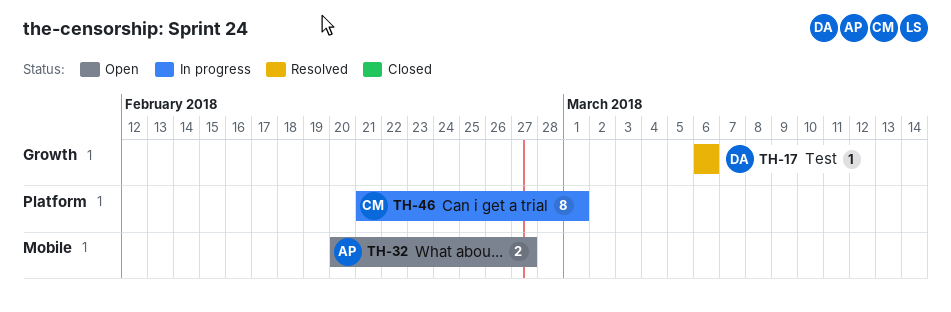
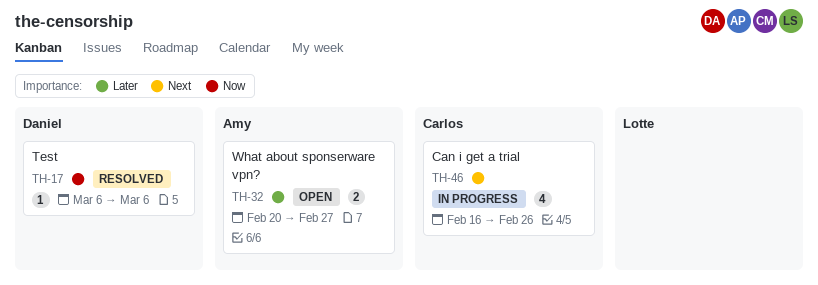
TH-46, estimate: 8 -> 4
TH-46, start: Feb 21 -> Feb 16
TH-46, due: Mar 1 -> Feb 26

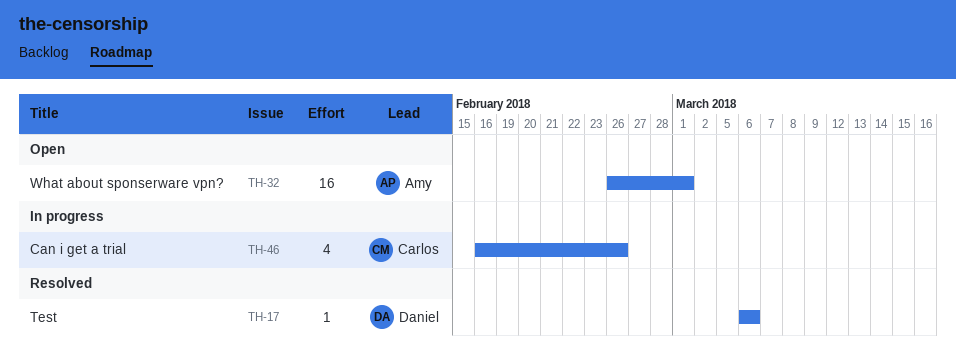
TH-32, estimate: 2 -> 16
TH-32, start: Feb 20 -> Feb 26
TH-32, due: Feb 27 -> Mar 1

